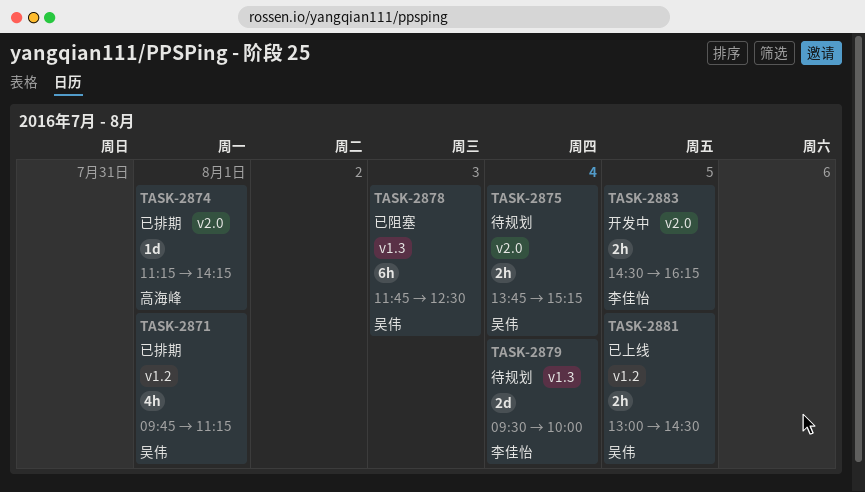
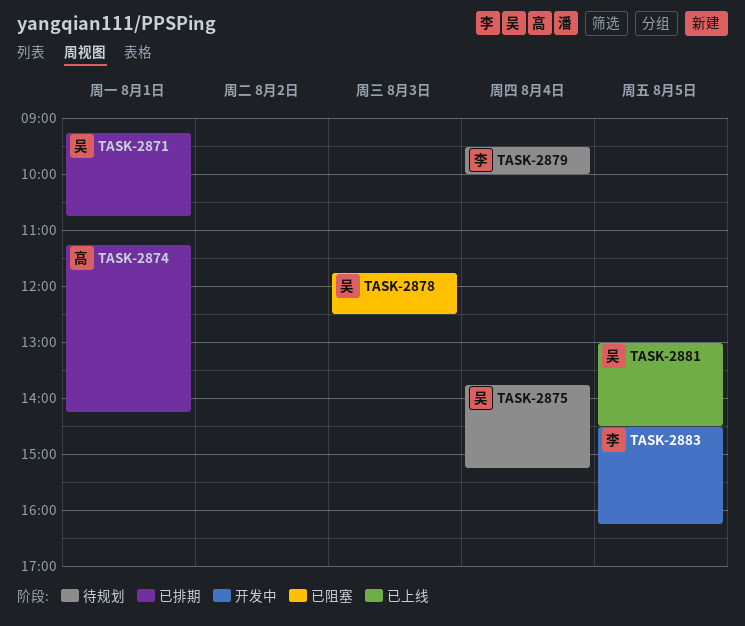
TASK-2871, begins: 09:45 -> 09:15
TASK-2871, ends: 11:15 -> 10:45

